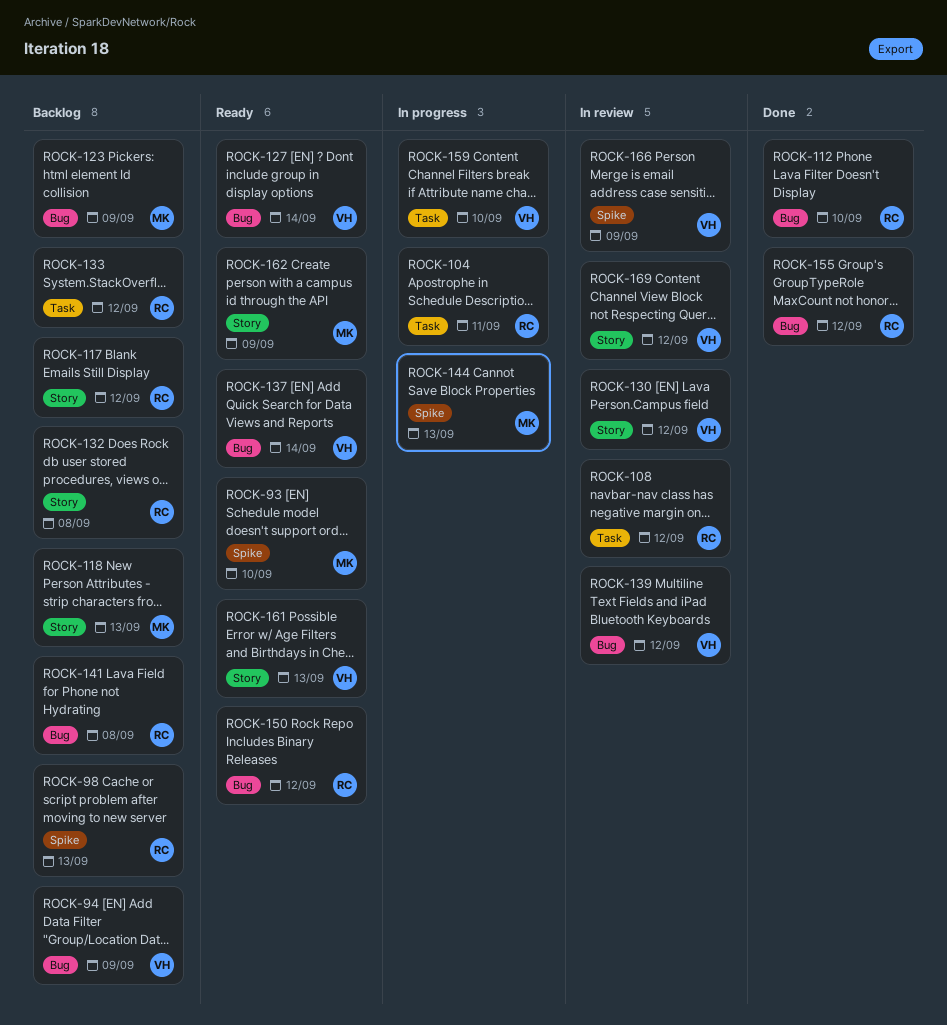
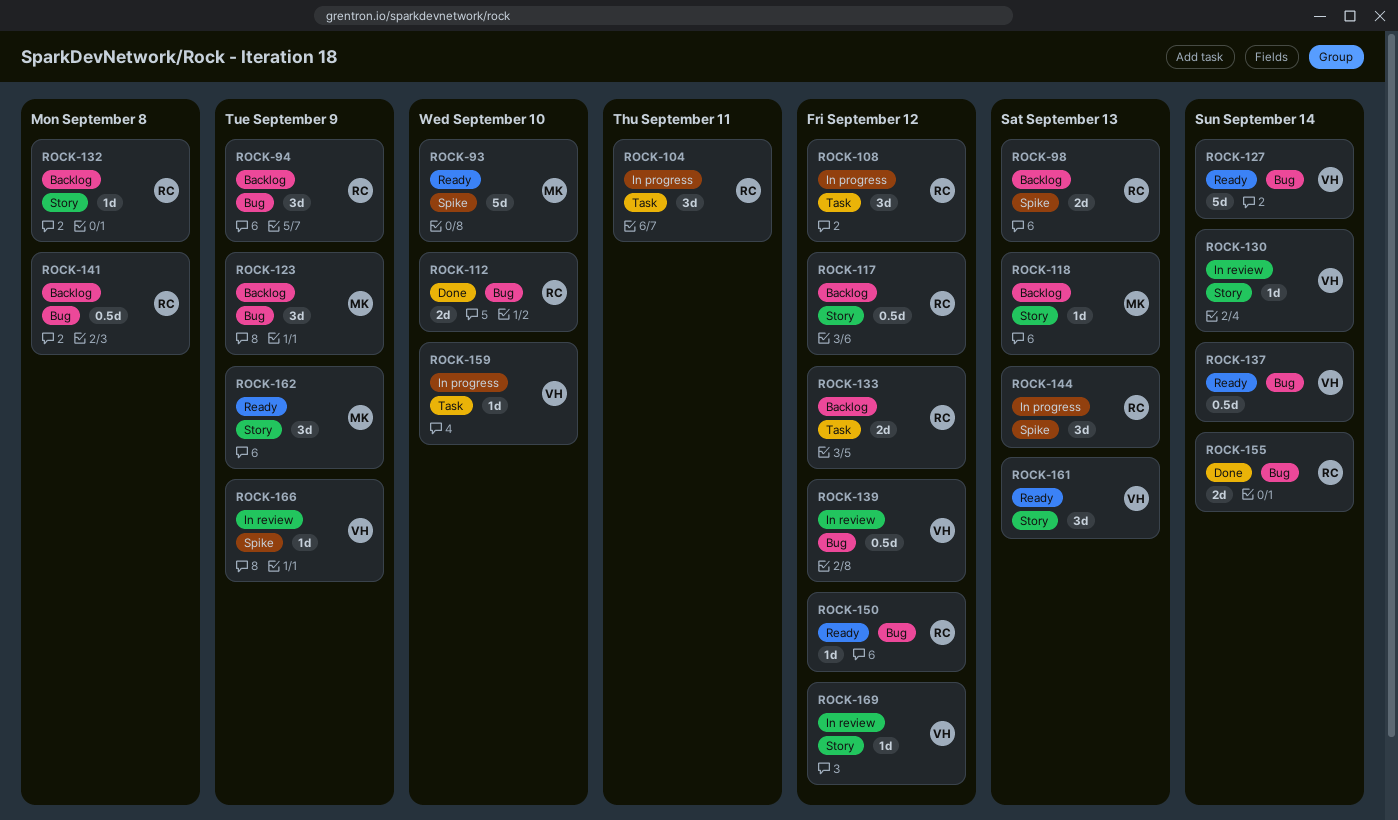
ROCK-94, owner: VH -> RC
ROCK-108, status: In review -> In progress
ROCK-130, due: Sep 12 -> Sep 14
ROCK-144, owner: MK -> RC
ROCK-155, due: Sep 12 -> Sep 14

